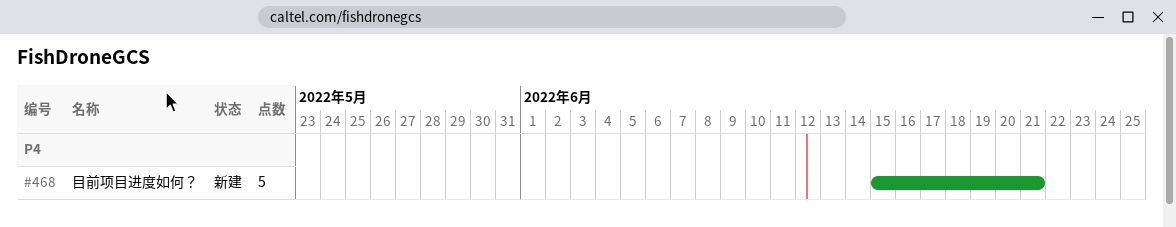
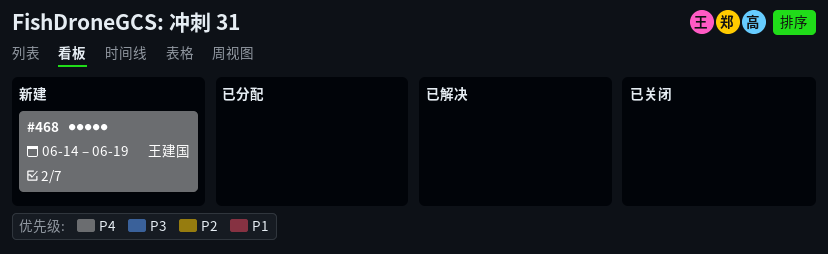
#468, start: Jun 15 -> Jun 14
#468, due: Jun 21 -> Jun 19

